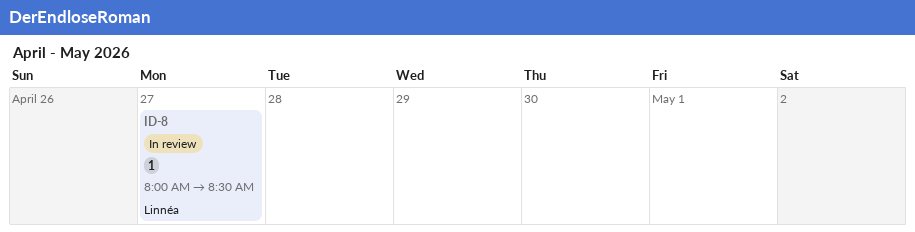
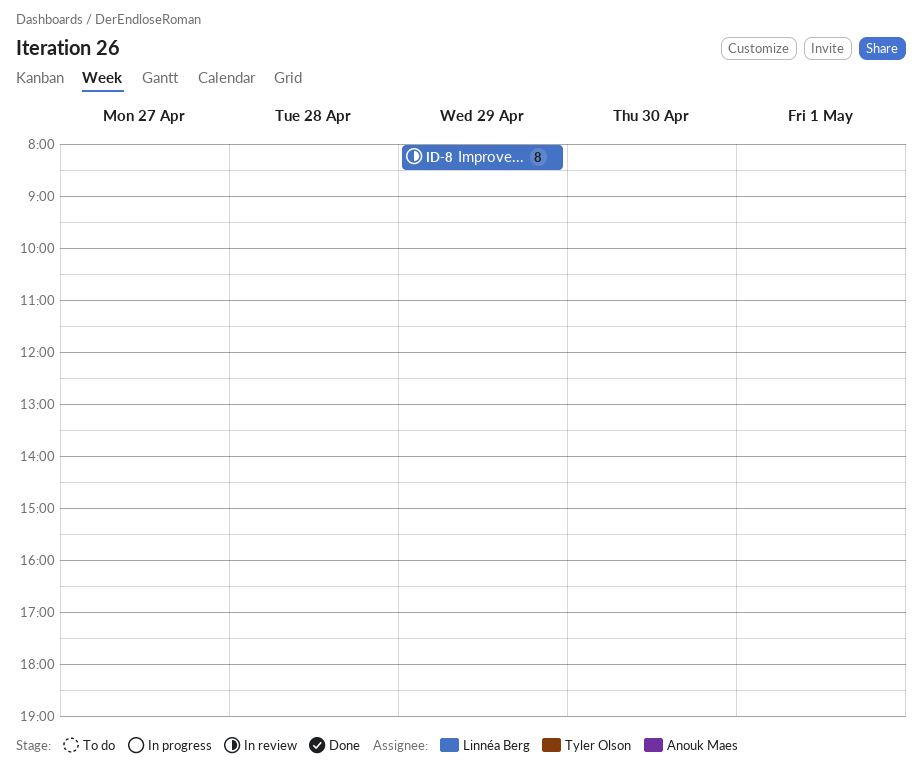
ID-8, estimate: 1 -> 8
ID-8, day: Apr 27 -> Apr 29

